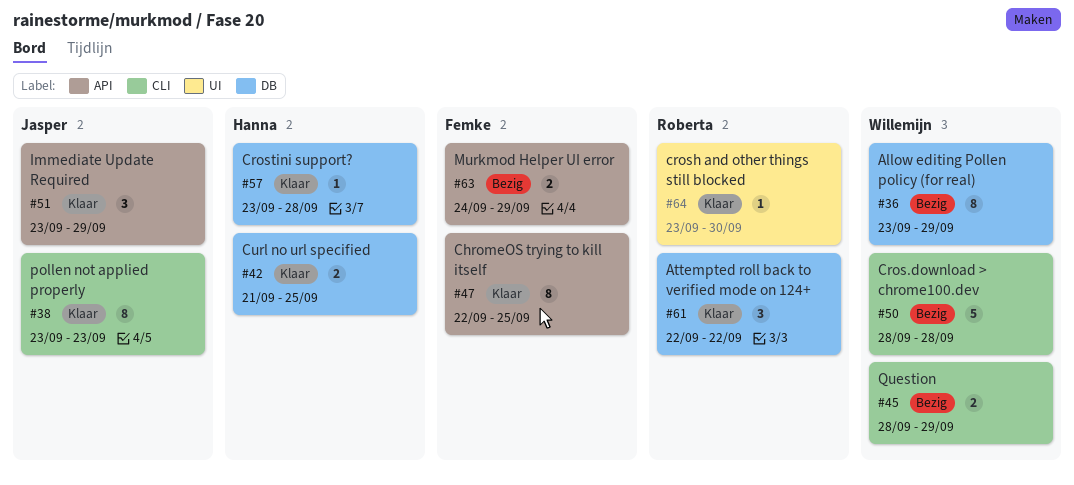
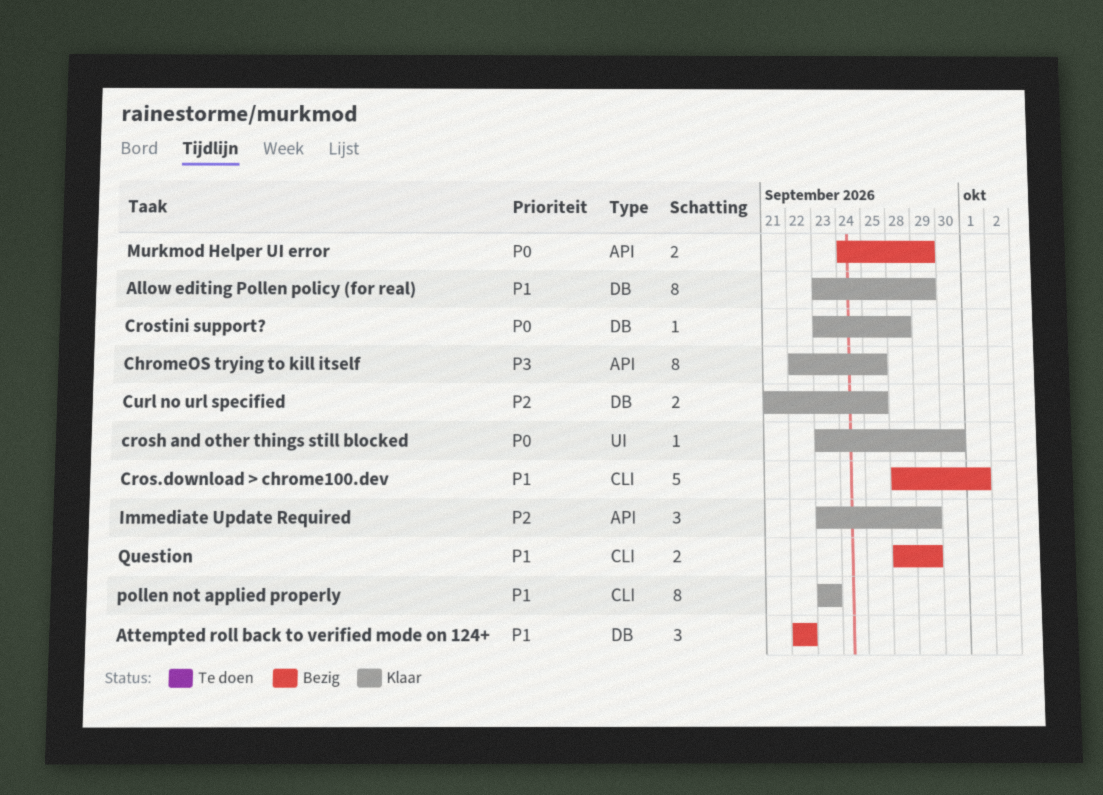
Allow editing Pollen policy (for real), status: Bezig -> Klaar
Attempted roll back to verified mode on 124+, status: Klaar -> Bezig
Cros.download > chrome100.dev, due: Sep 28 -> Oct 1

